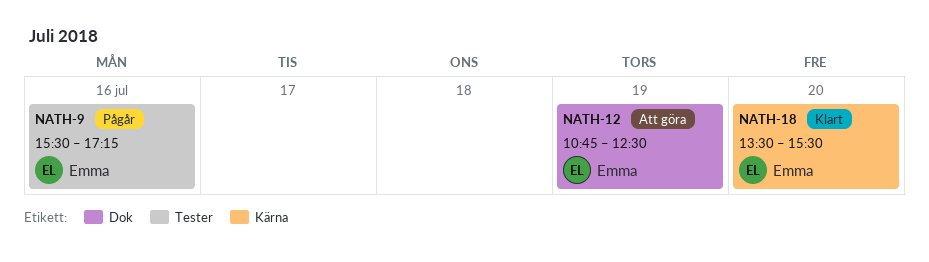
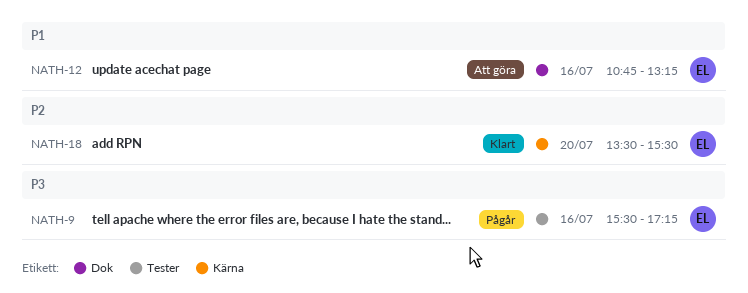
NATH-12, day: Jul 19 -> Jul 16
NATH-12, ends: 12:30 -> 13:15

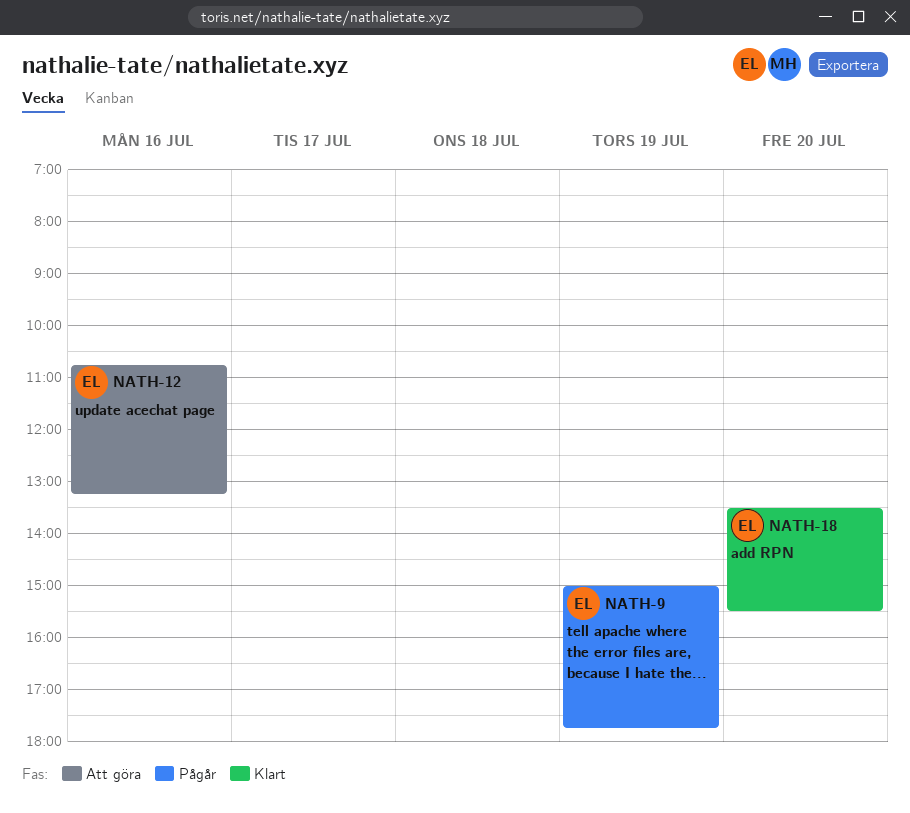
NATH-9, day: Jul 16 -> Jul 19
NATH-9, begins: 15:30 -> 15:00
NATH-9, ends: 17:15 -> 17:45

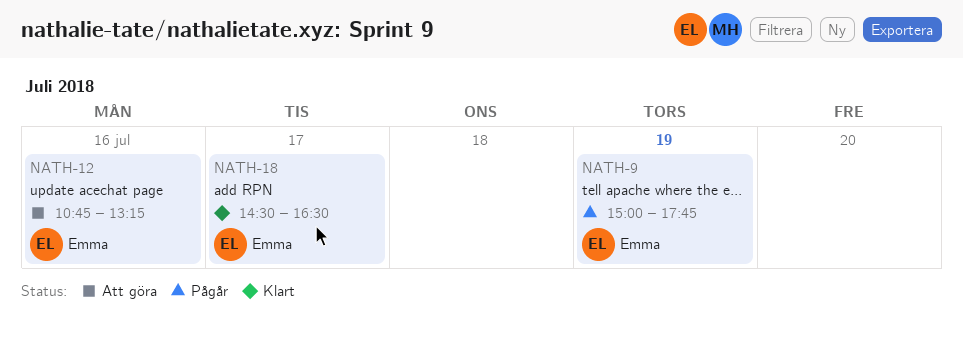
NATH-18, day: Jul 20 -> Jul 17
NATH-18, begins: 13:30 -> 14:30
NATH-18, ends: 15:30 -> 16:30

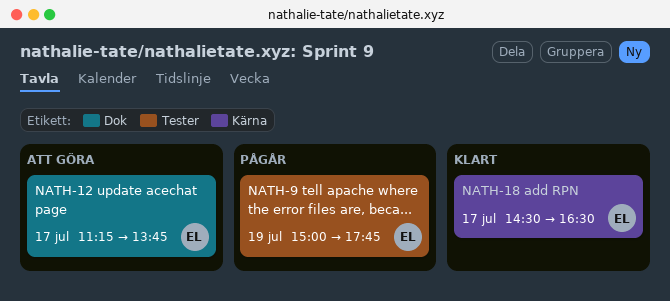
NATH-12, day: Jul 16 -> Jul 17
NATH-12, begins: 10:45 -> 11:15
NATH-12, ends: 13:15 -> 13:45

